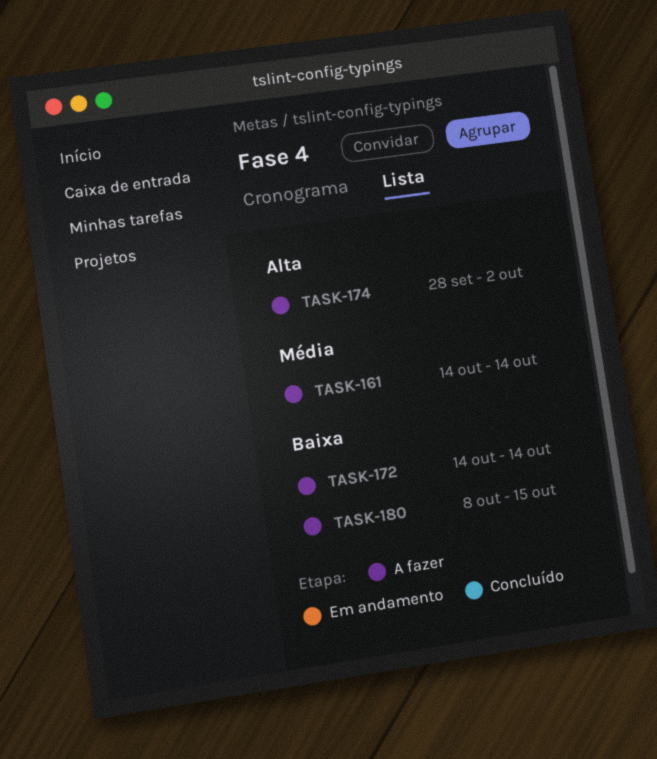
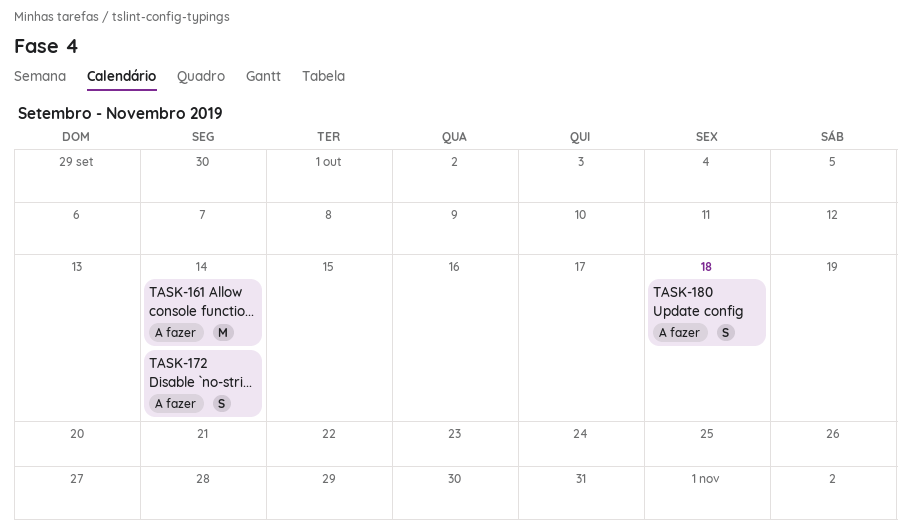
TASK-174: present -> none
TASK-180, due: Oct 15 -> Oct 18

